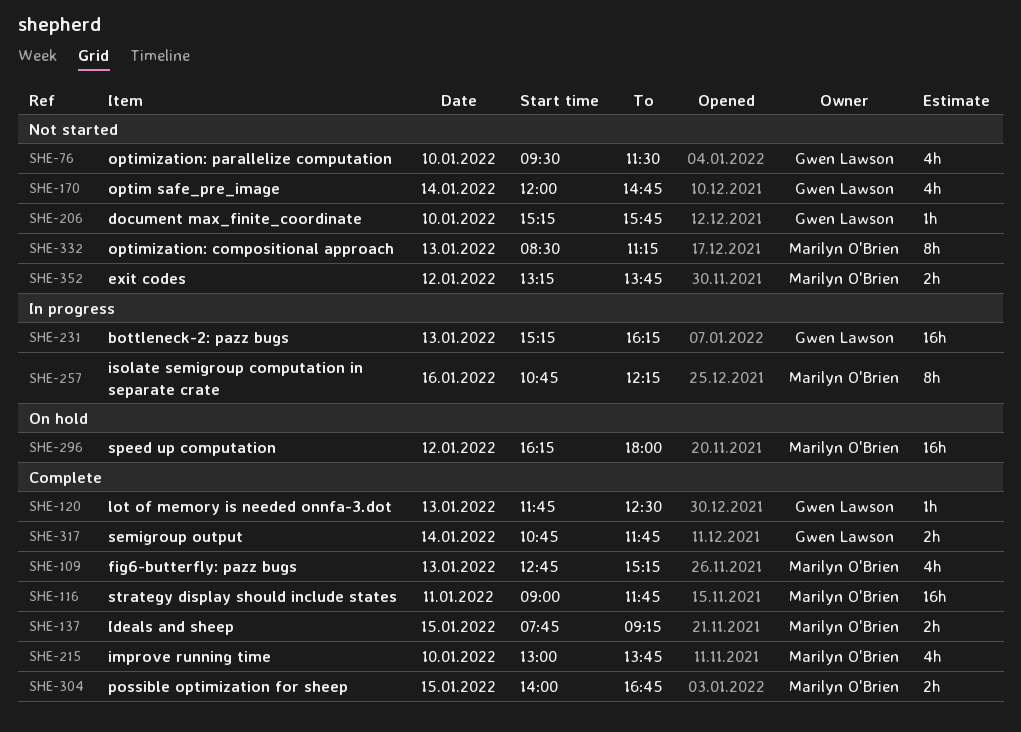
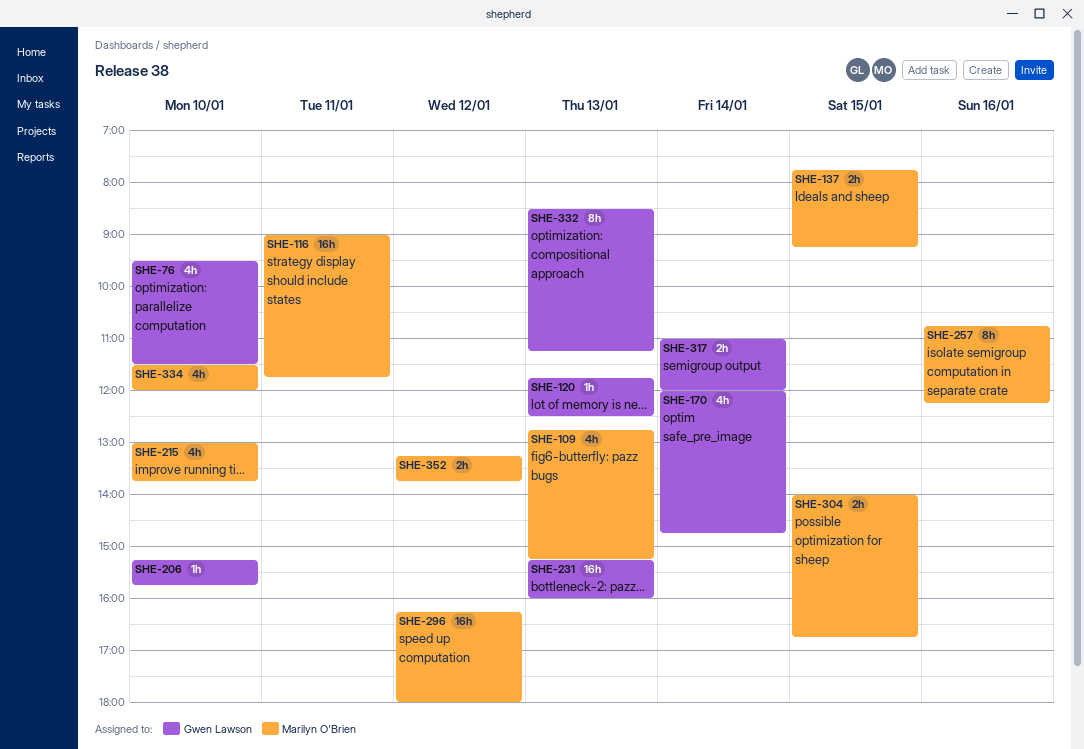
SHE-231, ends: 16:15 -> 16:00
SHE-317, begins: 10:45 -> 11:00
SHE-317, ends: 11:45 -> 12:00
SHE-332, owner: Marilyn O'Brien -> Gwen Lawson
SHE-334: none -> present

